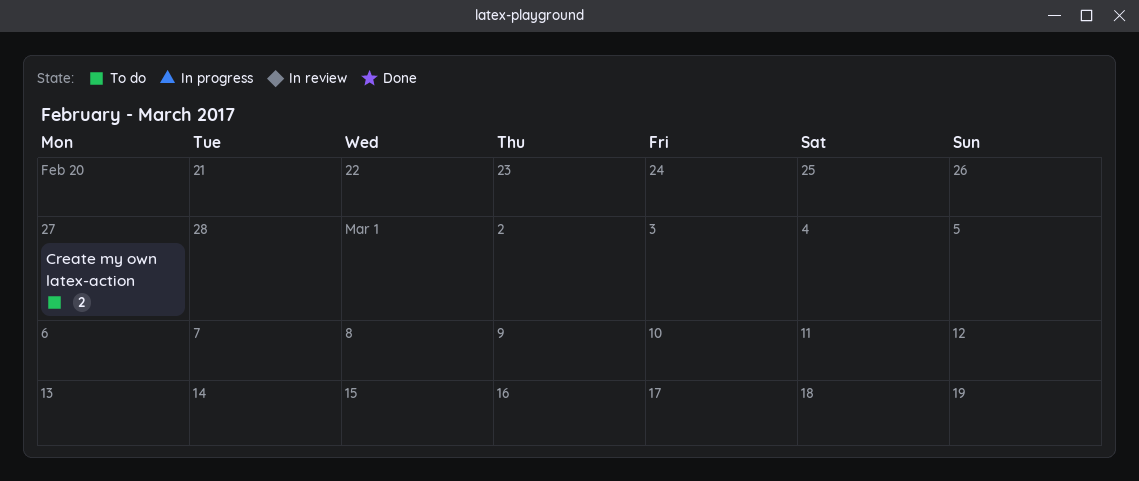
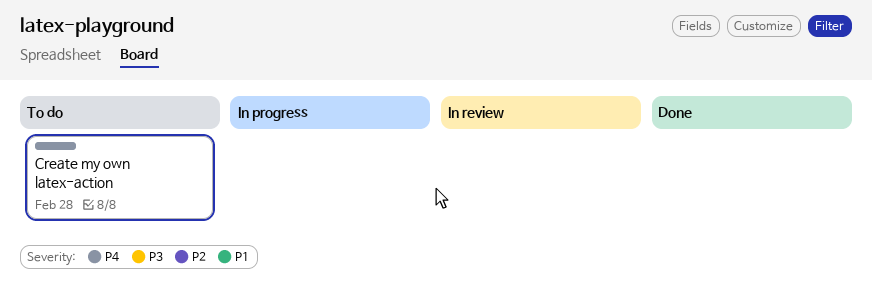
Create my own latex-action, due: Feb 27 -> Feb 28

